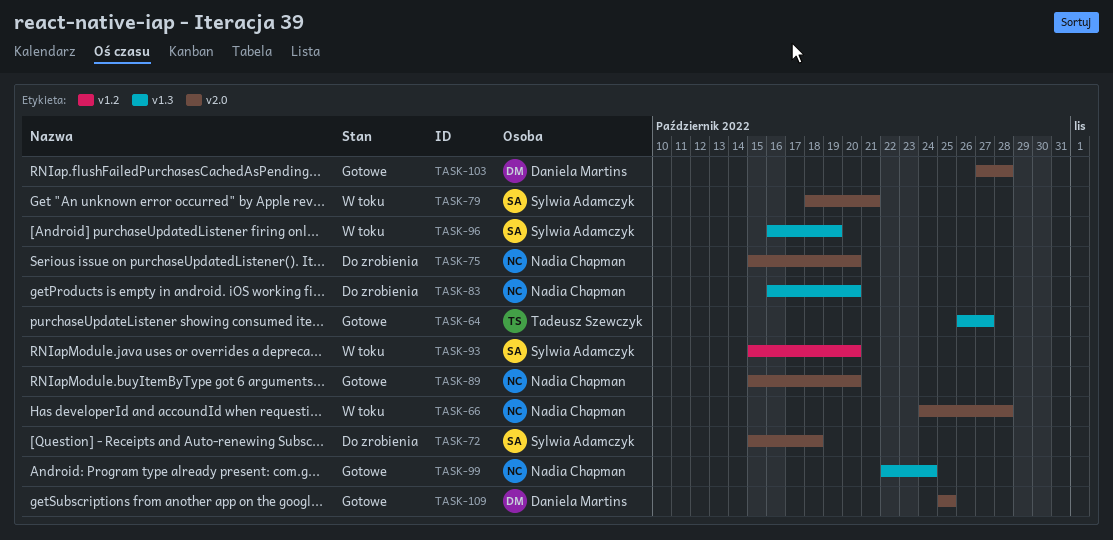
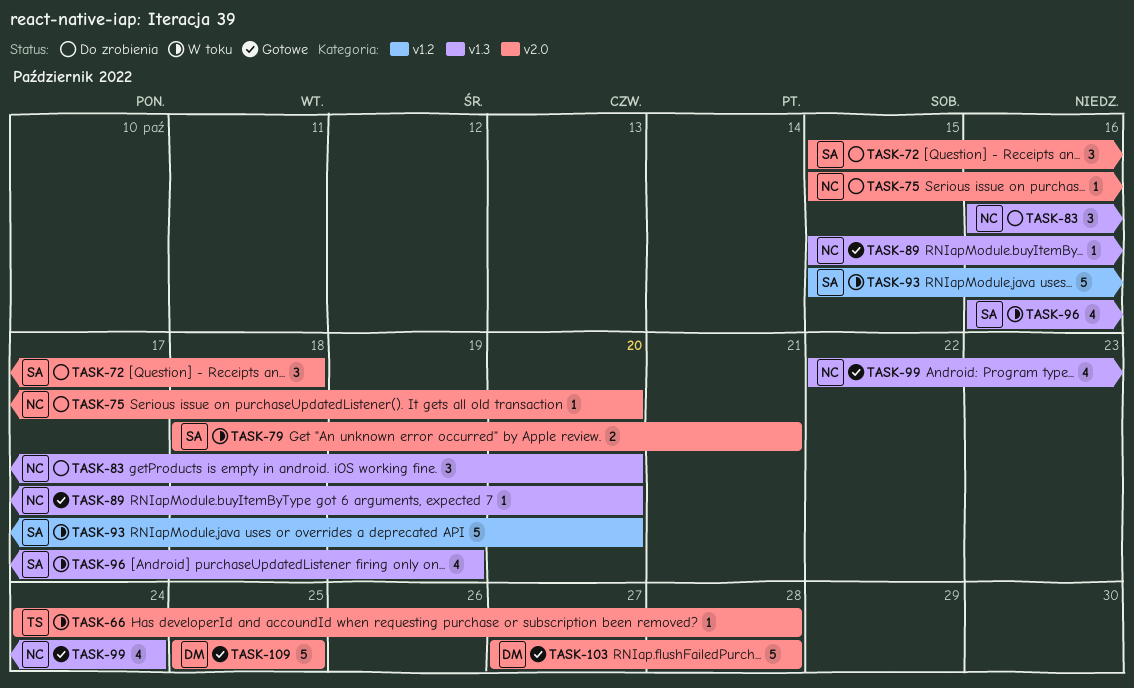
TASK-64: present -> none
TASK-66, owner: Nadia Chapman -> Tadeusz Szewczyk
TASK-89, label: v2.0 -> v1.3

